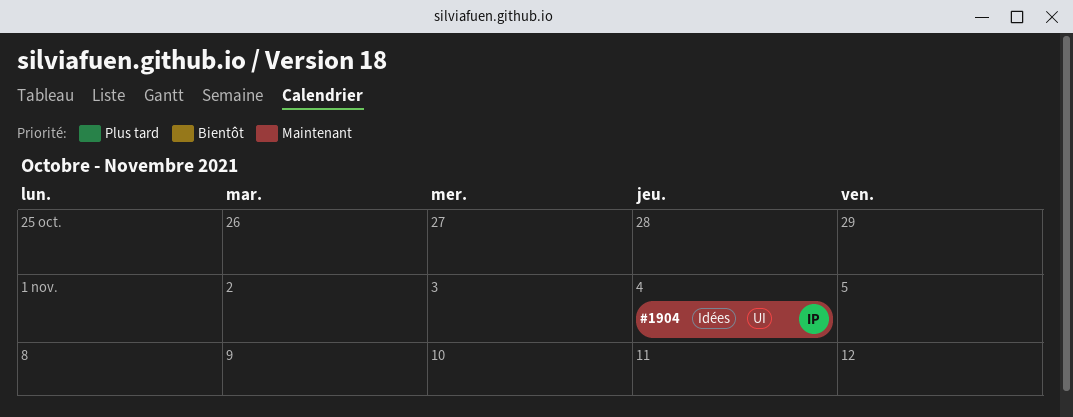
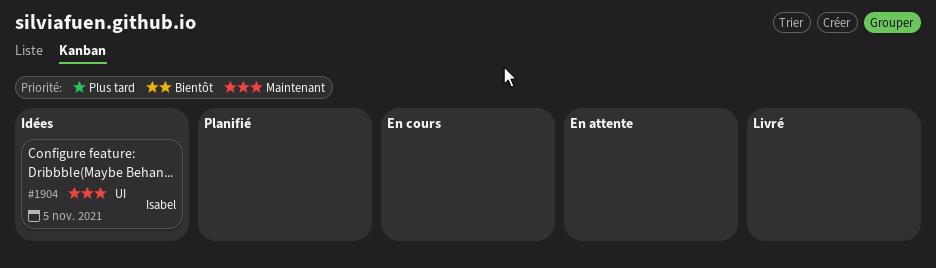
#1904, due: Nov 4 -> Nov 5

